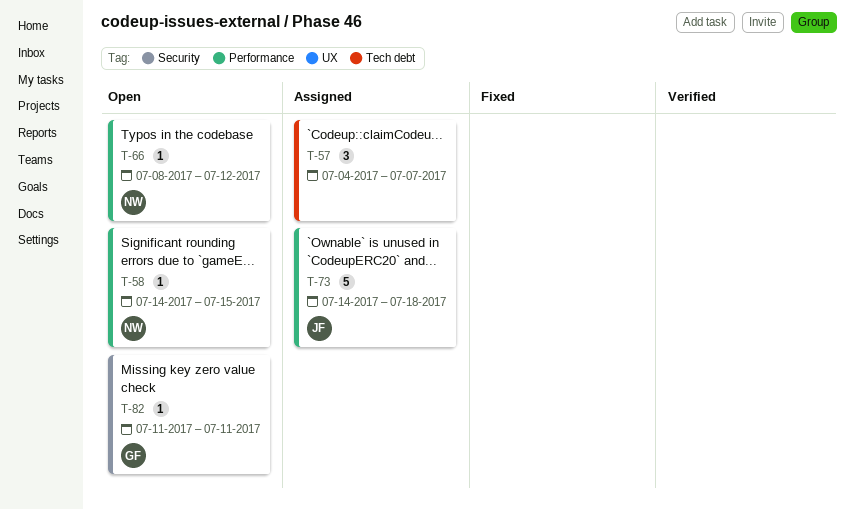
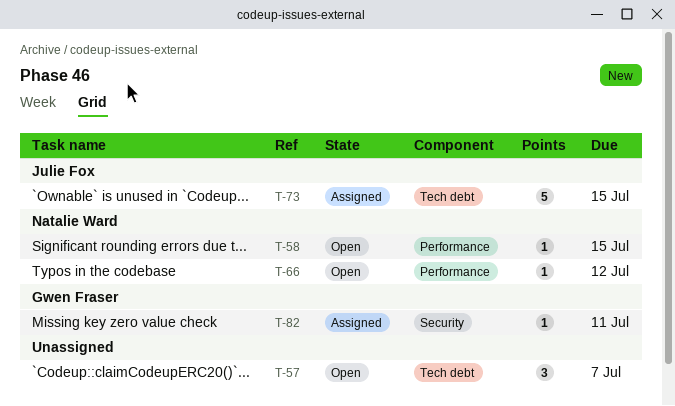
T-57, status: Assigned -> Open
T-73, label: Performance -> Tech debt
T-73, due: Jul 18 -> Jul 15
T-82, status: Open -> Assigned

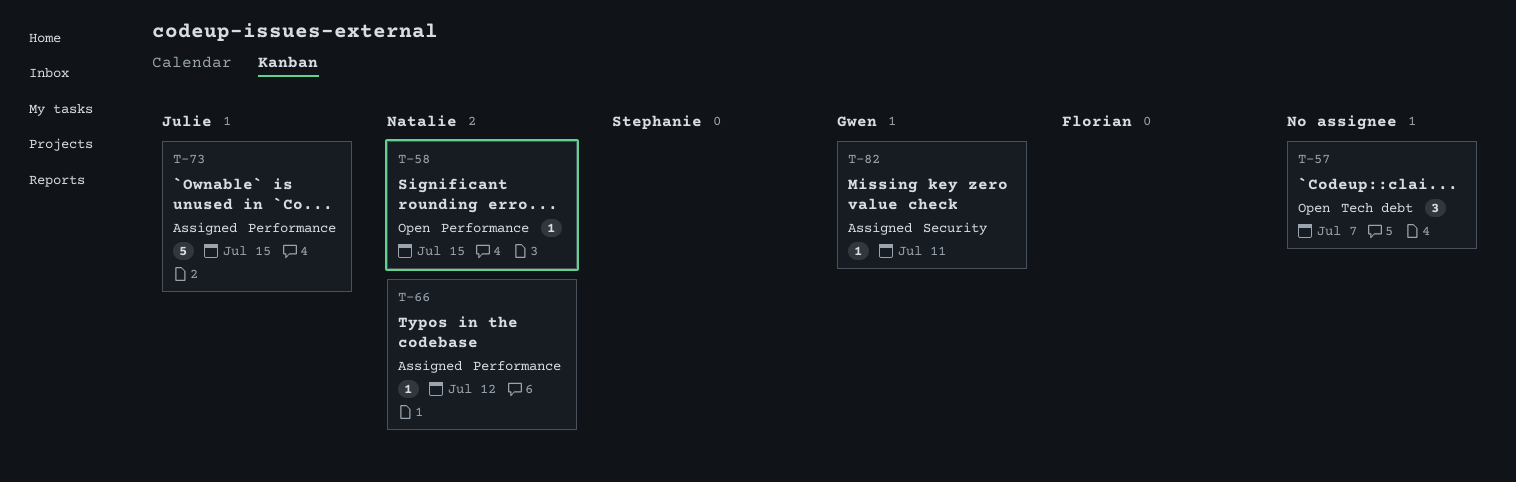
T-66, status: Open -> Assigned
T-73, label: Tech debt -> Performance

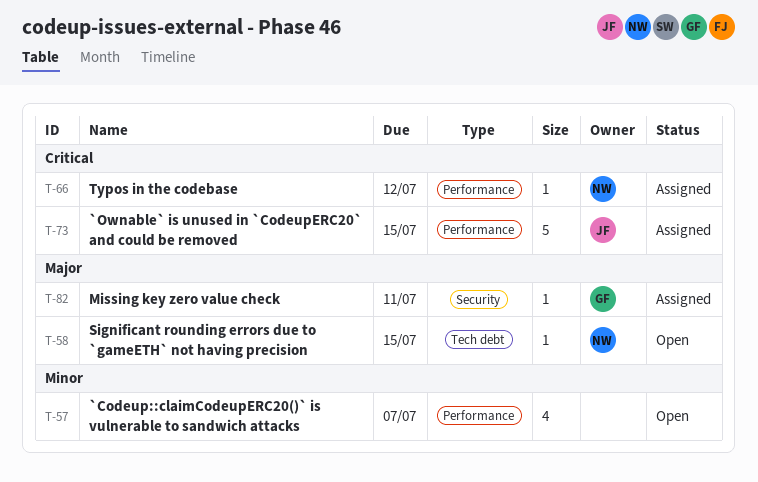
T-57, label: Tech debt -> Performance
T-57, estimate: 3 -> 4
T-58, label: Performance -> Tech debt

